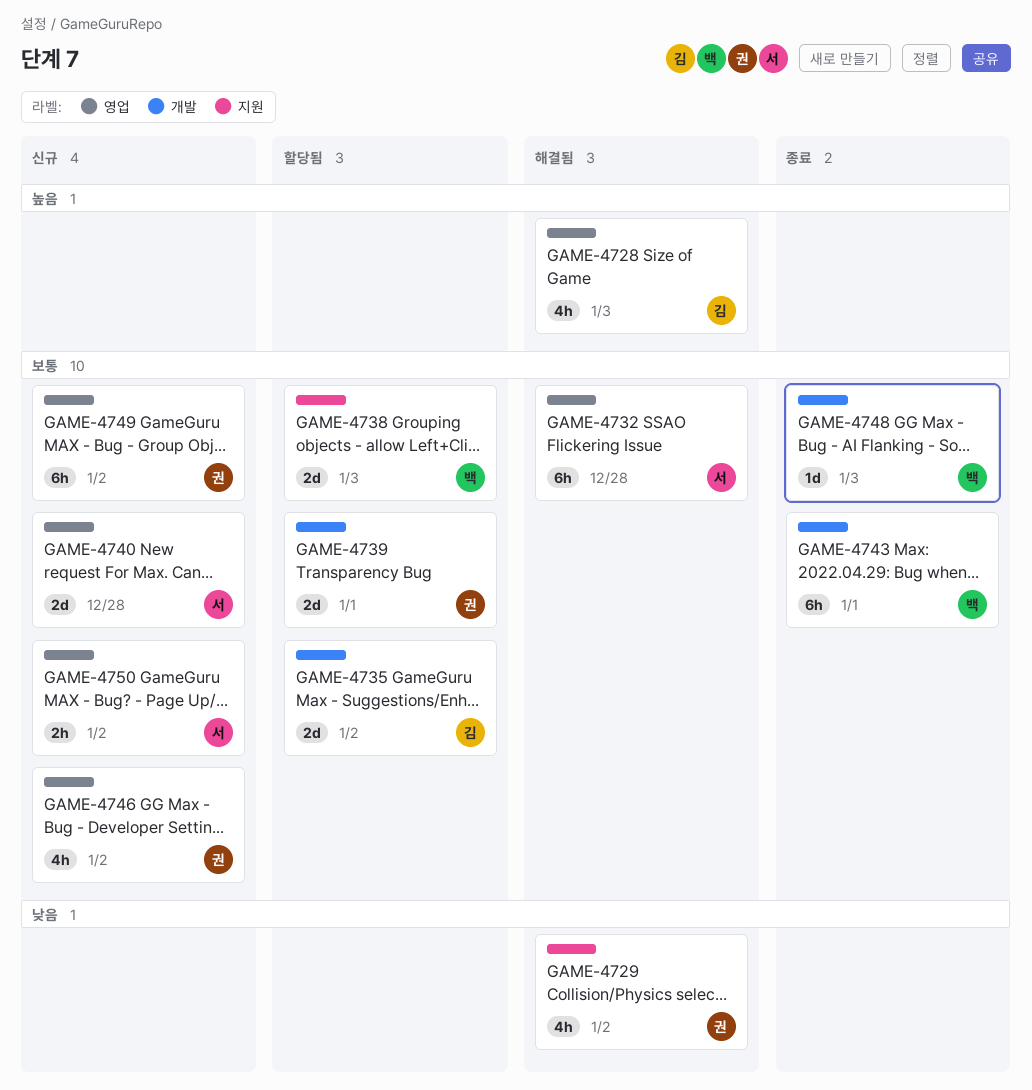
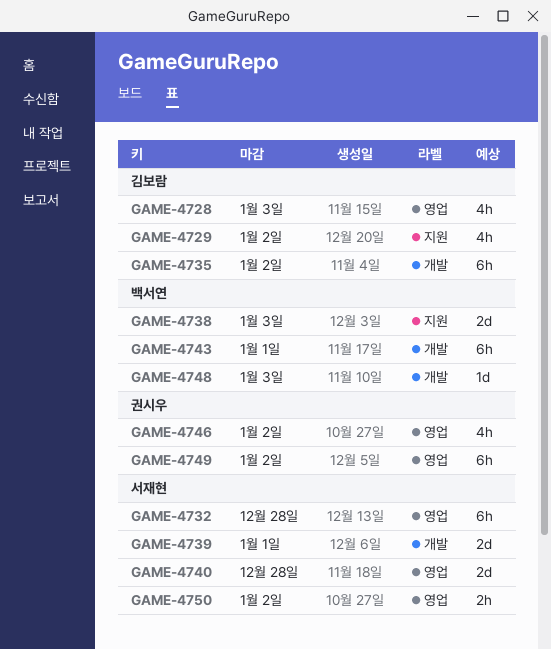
GAME-4729, owner: 권시우 -> 김보람
GAME-4735, estimate: 2d -> 6h
GAME-4739, owner: 권시우 -> 서재현

